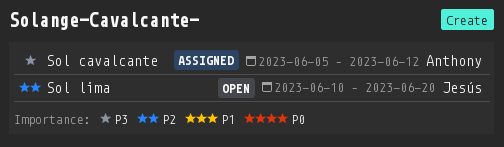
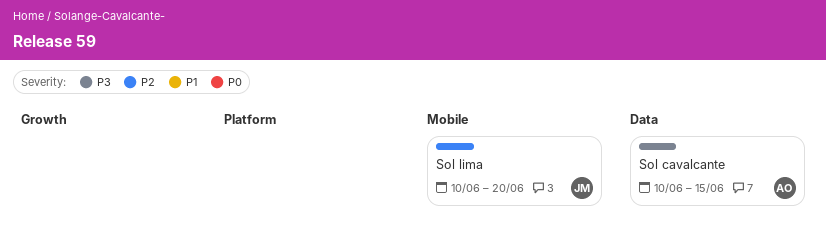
Sol cavalcante, start: Jun 5 -> Jun 10
Sol cavalcante, due: Jun 12 -> Jun 15

